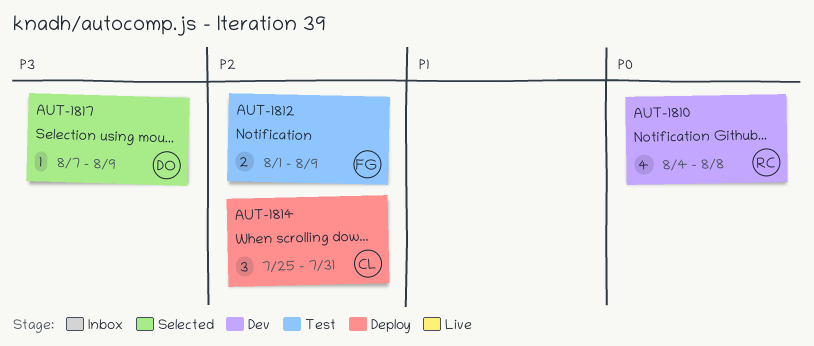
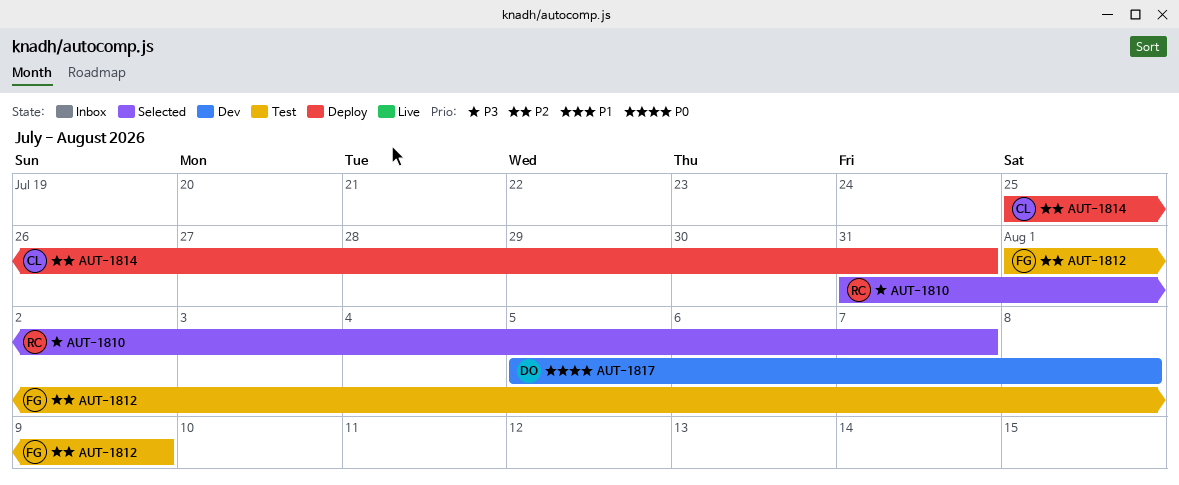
AUT-1810, status: Dev -> Selected
AUT-1810, priority: P0 -> P3
AUT-1810, start: Aug 4 -> Jul 31
AUT-1810, due: Aug 8 -> Aug 7
AUT-1817, status: Selected -> Dev
AUT-1817, priority: P3 -> P0
AUT-1817, start: Aug 7 -> Aug 5
AUT-1817, due: Aug 9 -> Aug 8

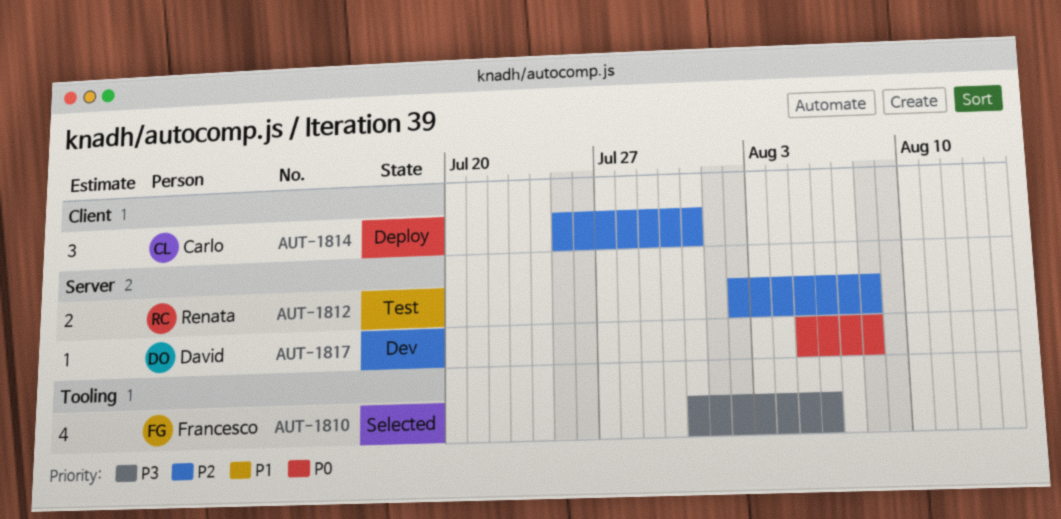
AUT-1810, owner: Renata -> Francesco
AUT-1810, due: Aug 7 -> Aug 6
AUT-1812, owner: Francesco -> Renata
AUT-1812, start: Aug 1 -> Aug 2
AUT-1812, due: Aug 9 -> Aug 8

